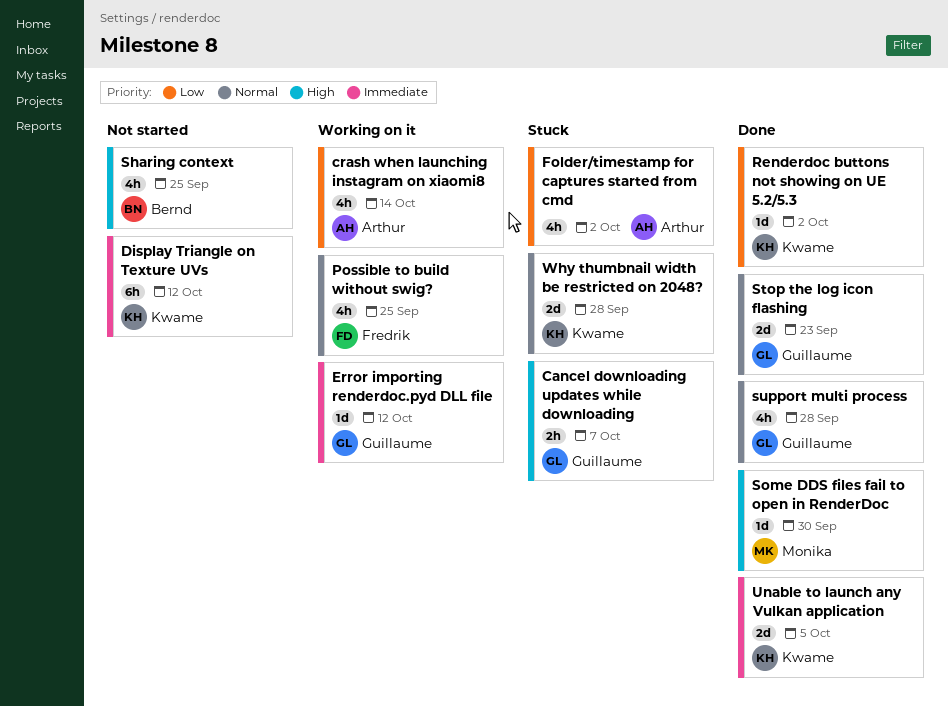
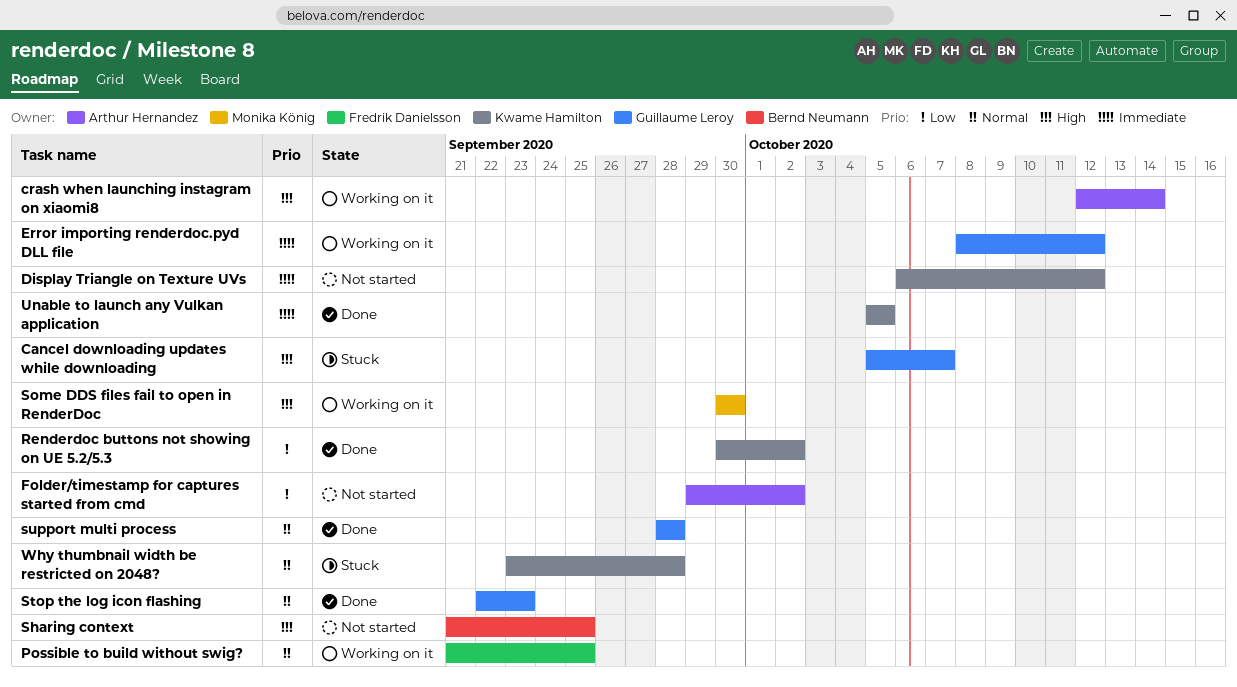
crash when launching instagram on xiaomi8, priority: Low -> High
Folder/timestamp for captures started from cmd, status: Stuck -> Not started
Some DDS files fail to open in RenderDoc, status: Done -> Working on it

